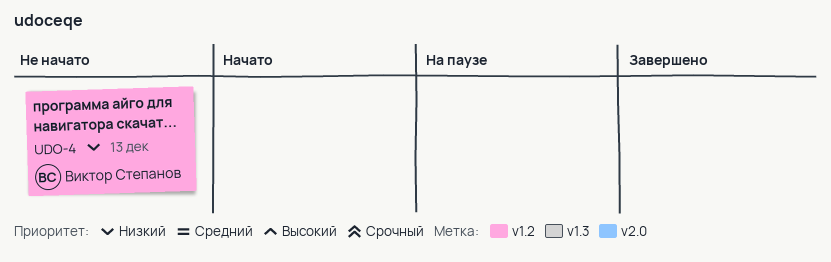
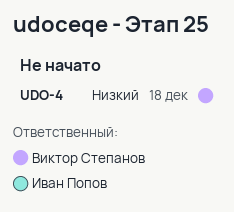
UDO-4, due: Dec 13 -> Dec 18

